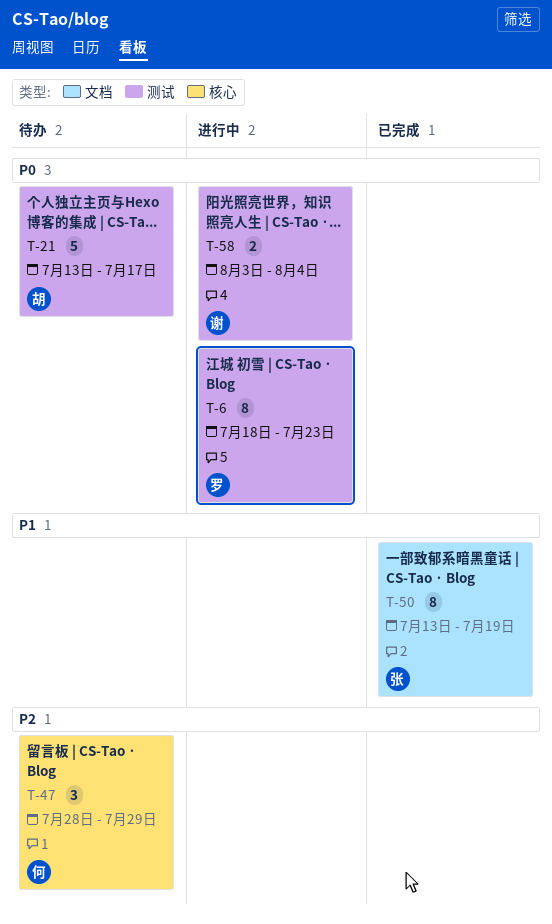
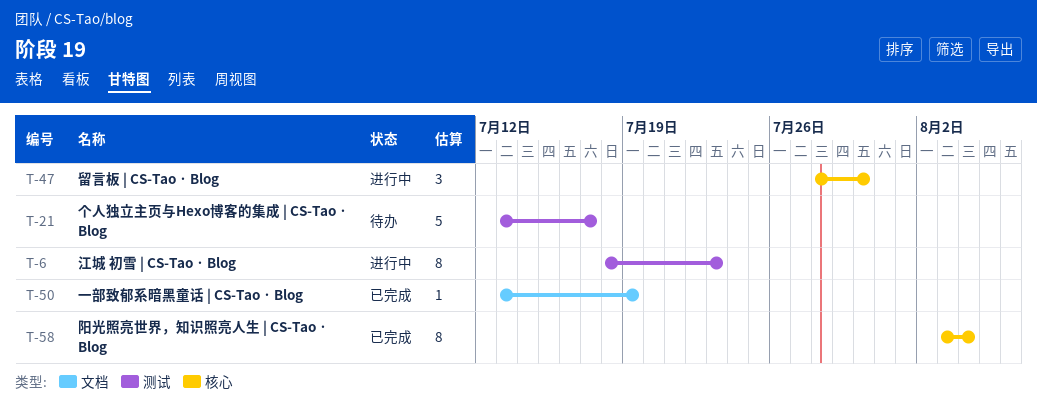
T-47, status: 待办 -> 进行中
T-47, due: Jul 29 -> Jul 30
T-50, estimate: 8 -> 1
T-58, status: 进行中 -> 已完成
T-58, label: 测试 -> 核心
T-58, estimate: 2 -> 8

